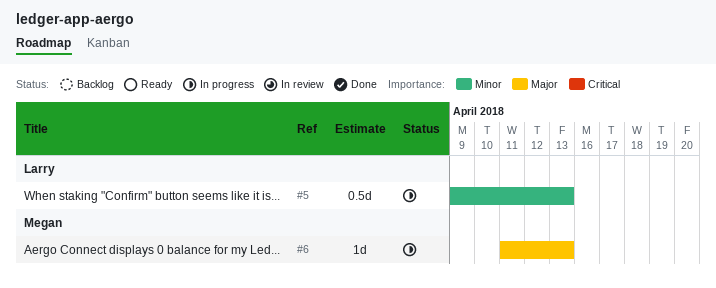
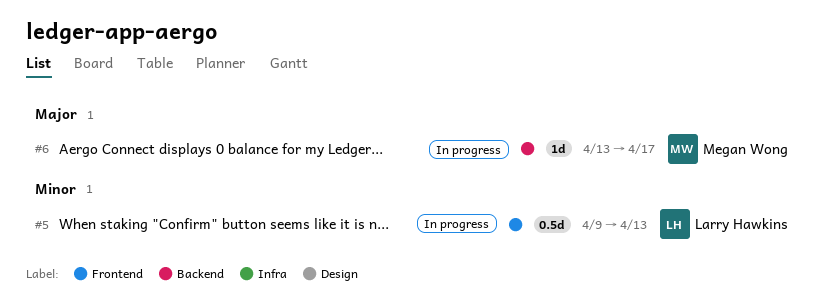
#6, start: Apr 11 -> Apr 13
#6, due: Apr 13 -> Apr 17

